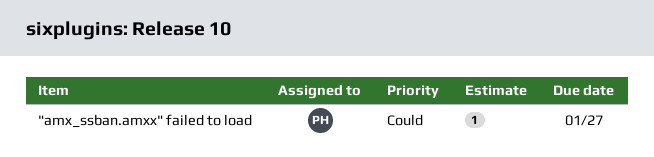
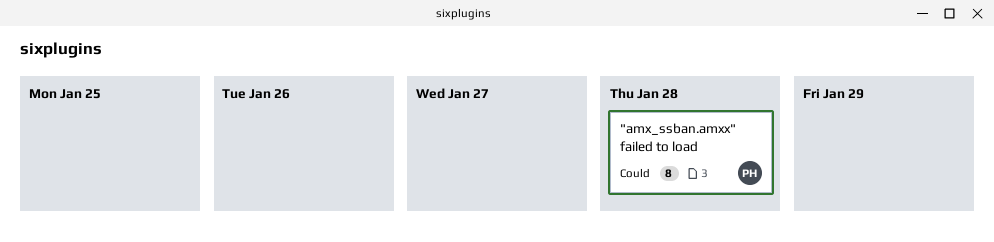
"amx_ssban.amxx" failed to load, estimate: 1 -> 8
"amx_ssban.amxx" failed to load, due: Jan 27 -> Jan 28

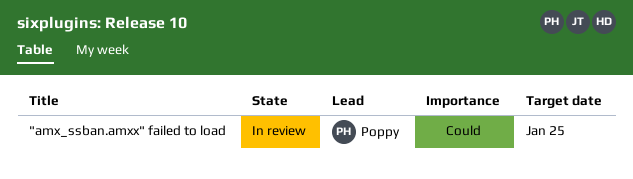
"amx_ssban.amxx" failed to load, due: Jan 28 -> Jan 25

